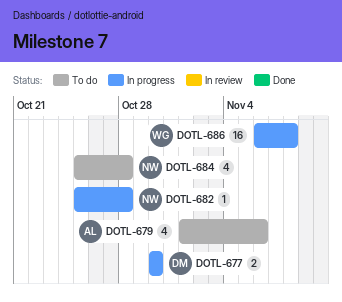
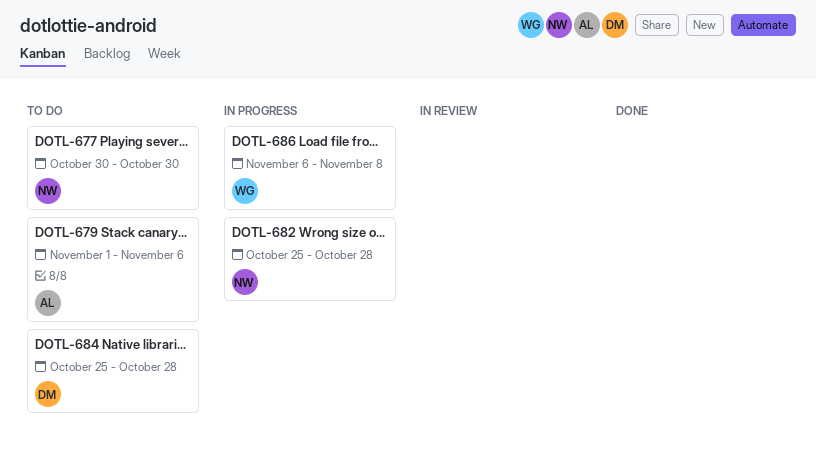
DOTL-677, status: In progress -> To do
DOTL-677, owner: DM -> NW
DOTL-684, owner: NW -> DM

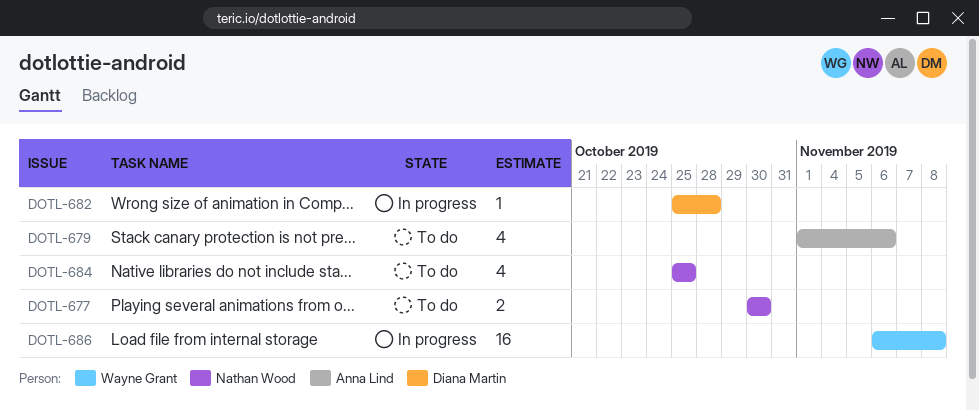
DOTL-682, owner: Nathan Wood -> Diana Martin
DOTL-684, owner: Diana Martin -> Nathan Wood
DOTL-684, due: Oct 28 -> Oct 25

